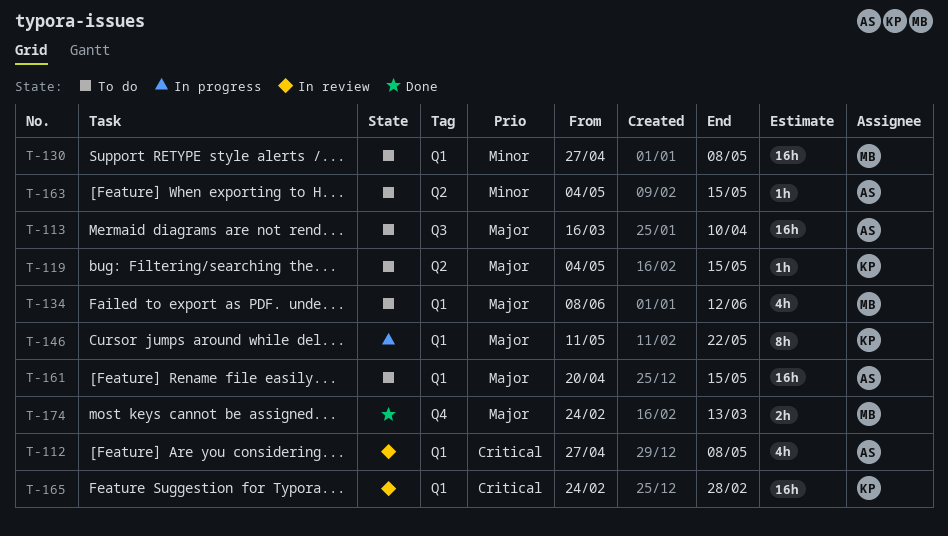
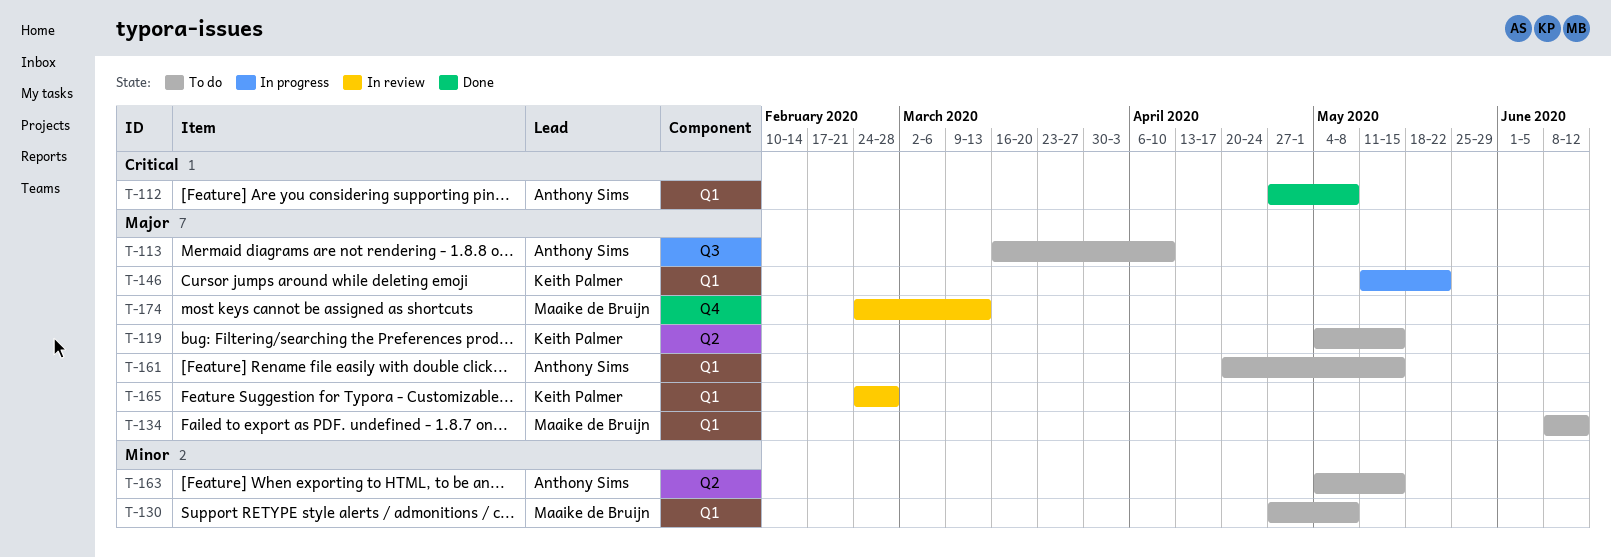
T-112, status: In review -> Done
T-165, priority: Critical -> Major
T-174, status: Done -> In review

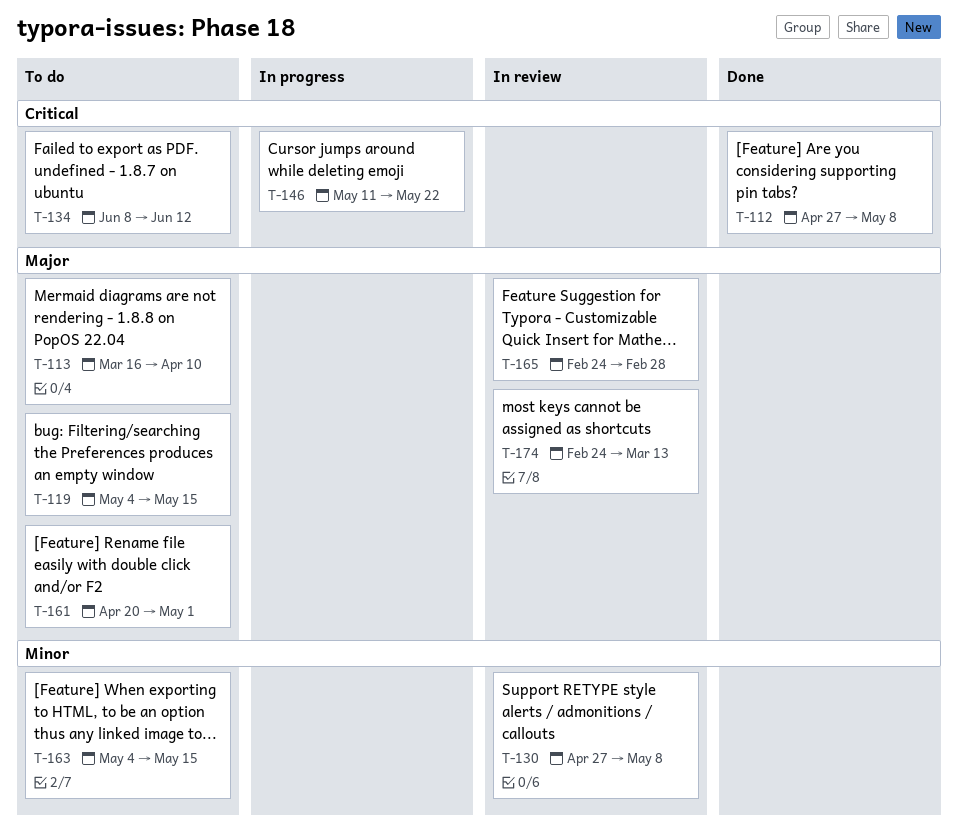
T-130, status: To do -> In review
T-134, priority: Major -> Critical
T-146, priority: Major -> Critical
T-161, due: May 15 -> May 1

